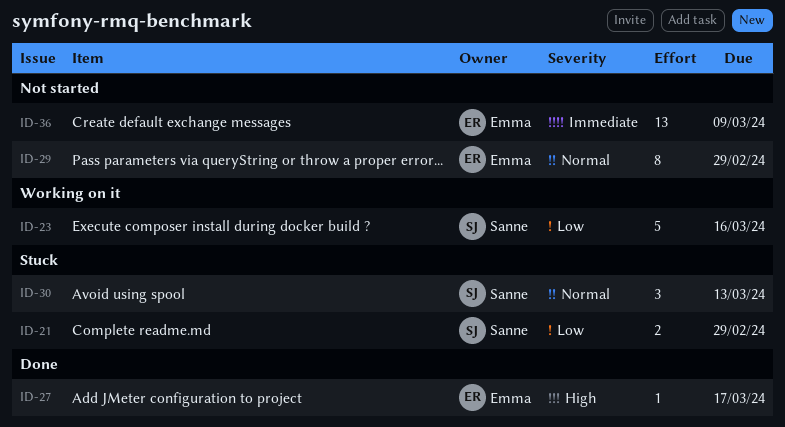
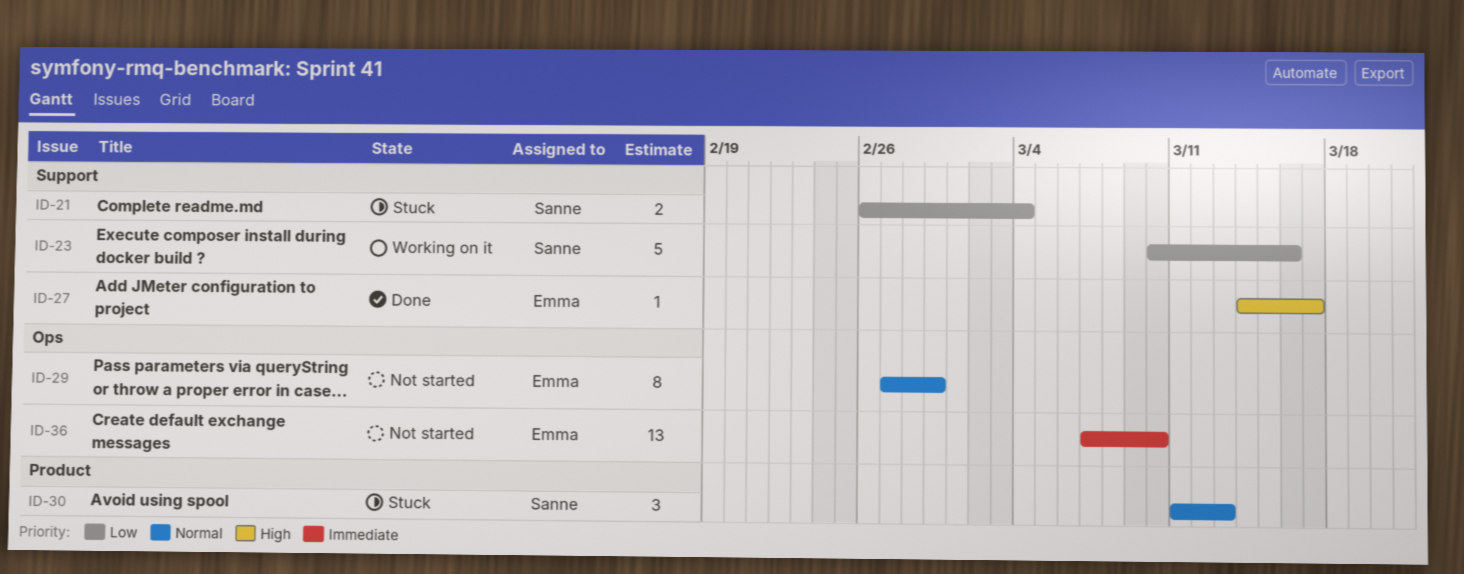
ID-21, due: Feb 29 -> Mar 4
ID-36, due: Mar 9 -> Mar 10

